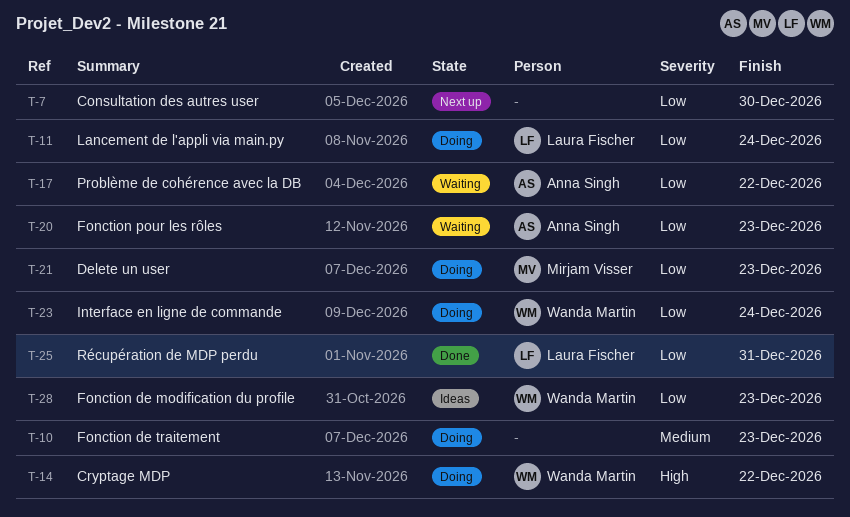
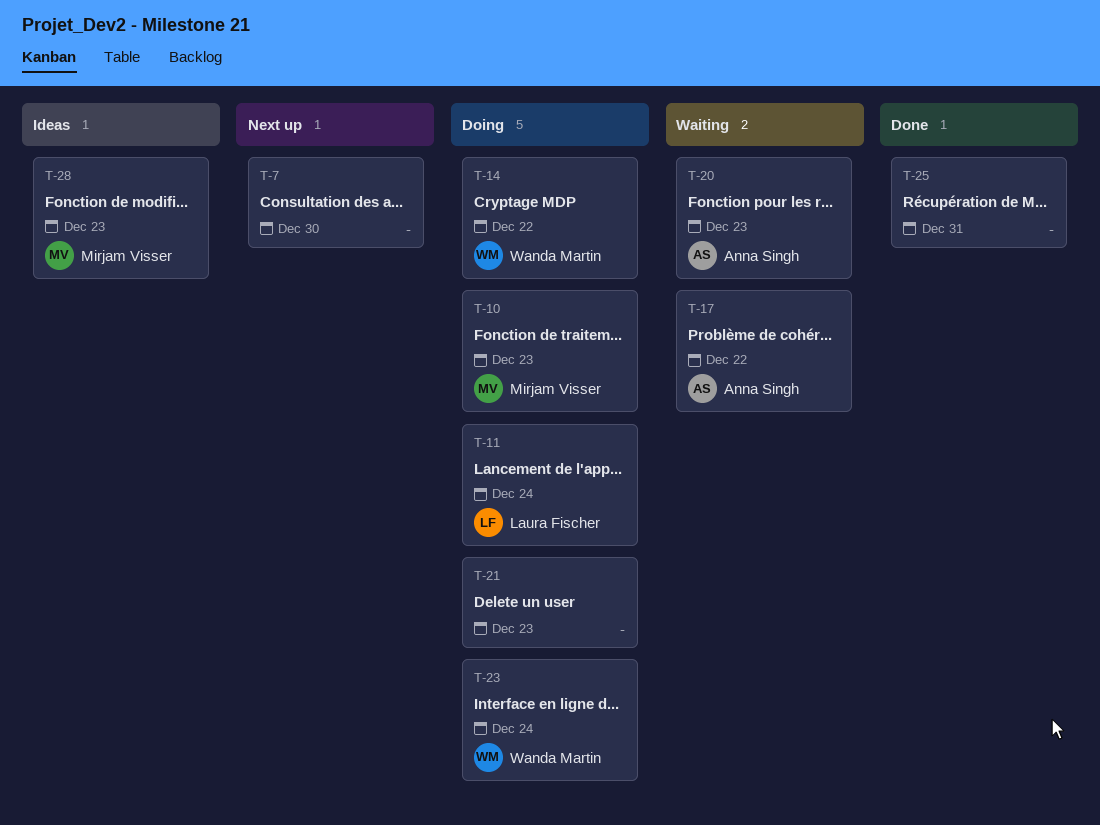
T-10, owner: none -> Mirjam Visser
T-21, owner: Mirjam Visser -> none
T-25, owner: Laura Fischer -> none
T-28, owner: Wanda Martin -> Mirjam Visser

